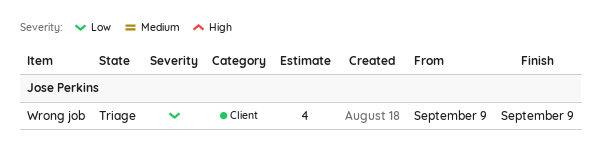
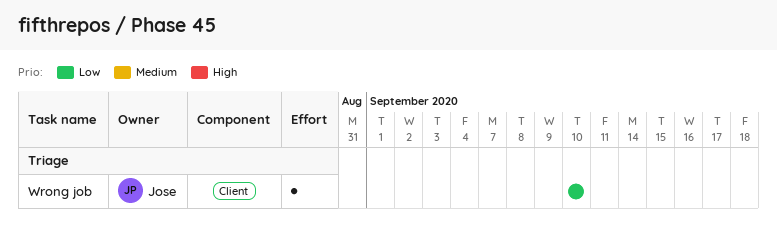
Wrong job, estimate: 4 -> 1
Wrong job, start: Sep 9 -> Sep 10
Wrong job, due: Sep 9 -> Sep 10

